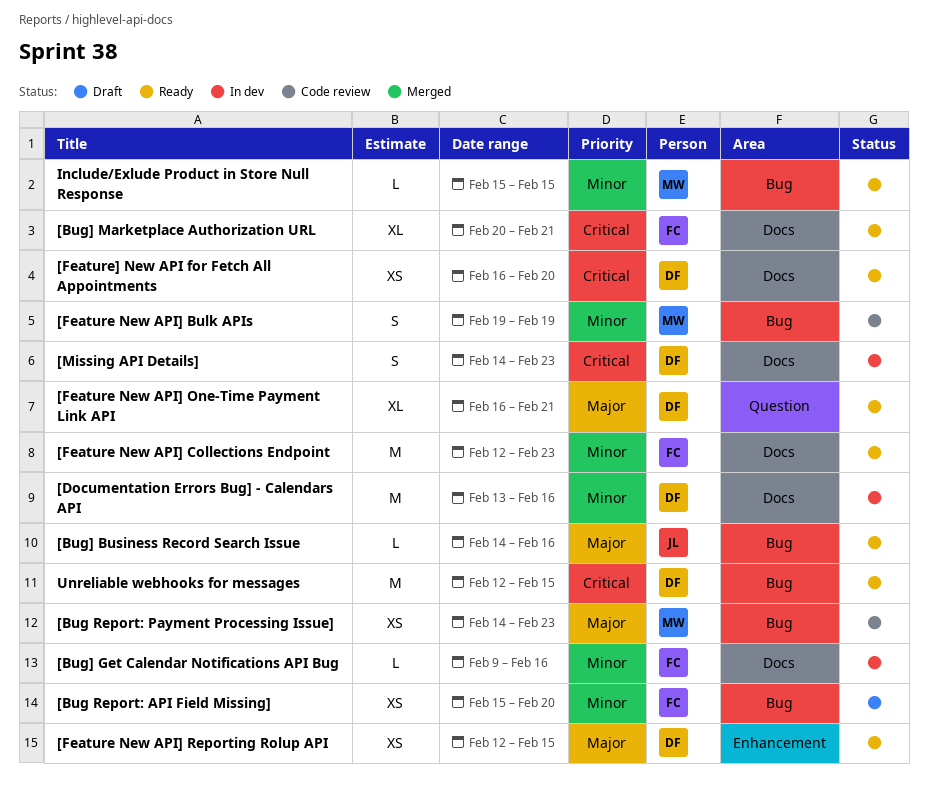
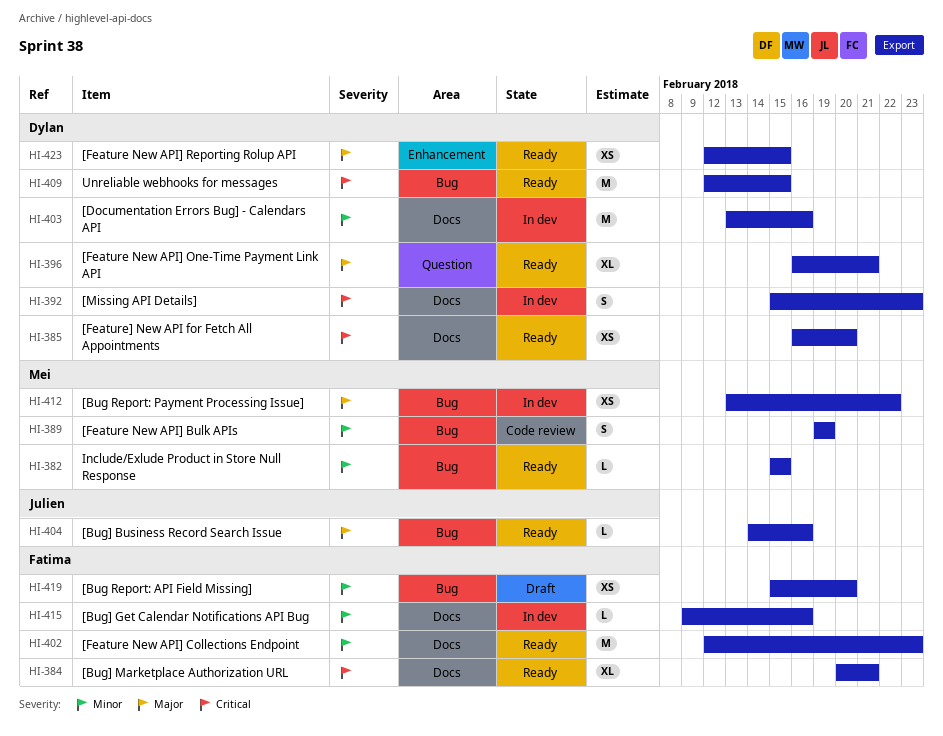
[Bug Report: Payment Processing Issue], status: Code review -> In dev
[Bug Report: Payment Processing Issue], start: Feb 14 -> Feb 13
[Bug Report: Payment Processing Issue], due: Feb 23 -> Feb 22
[Missing API Details], start: Feb 14 -> Feb 15

